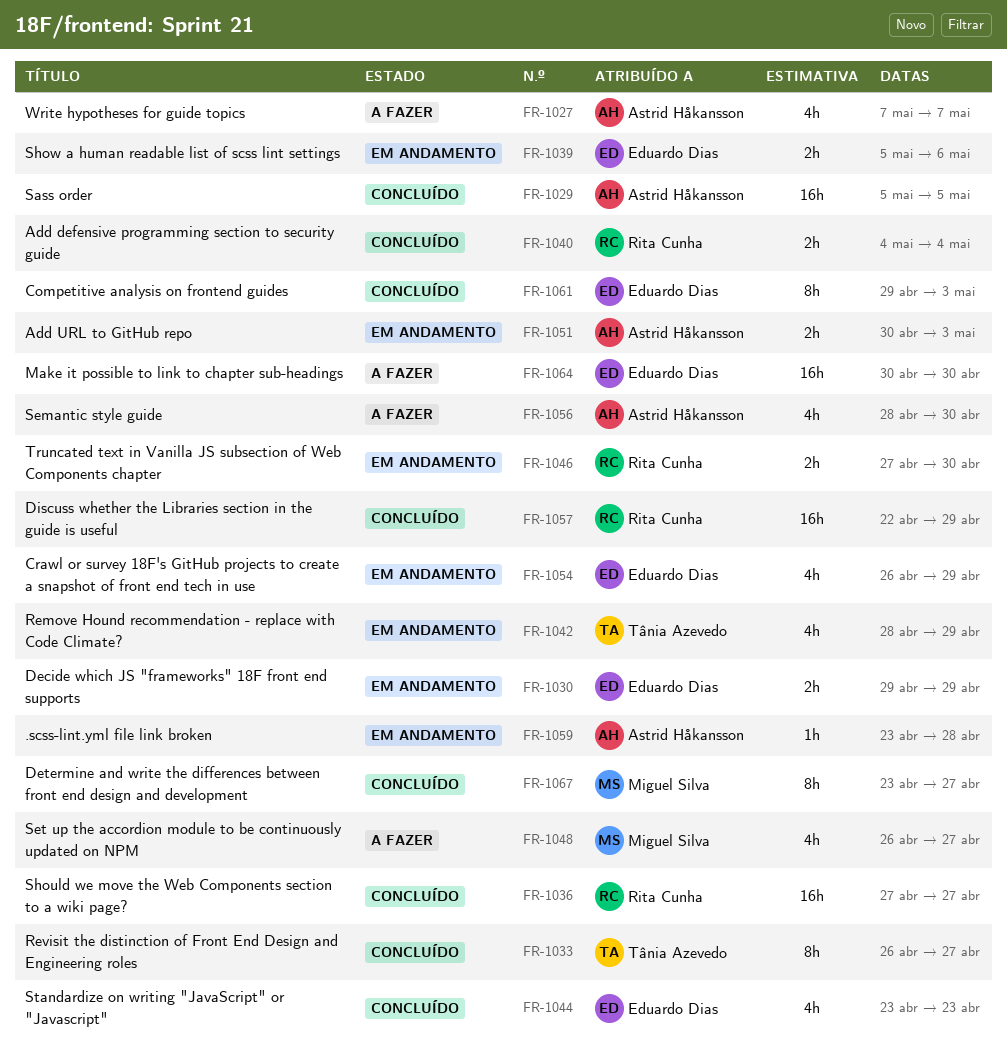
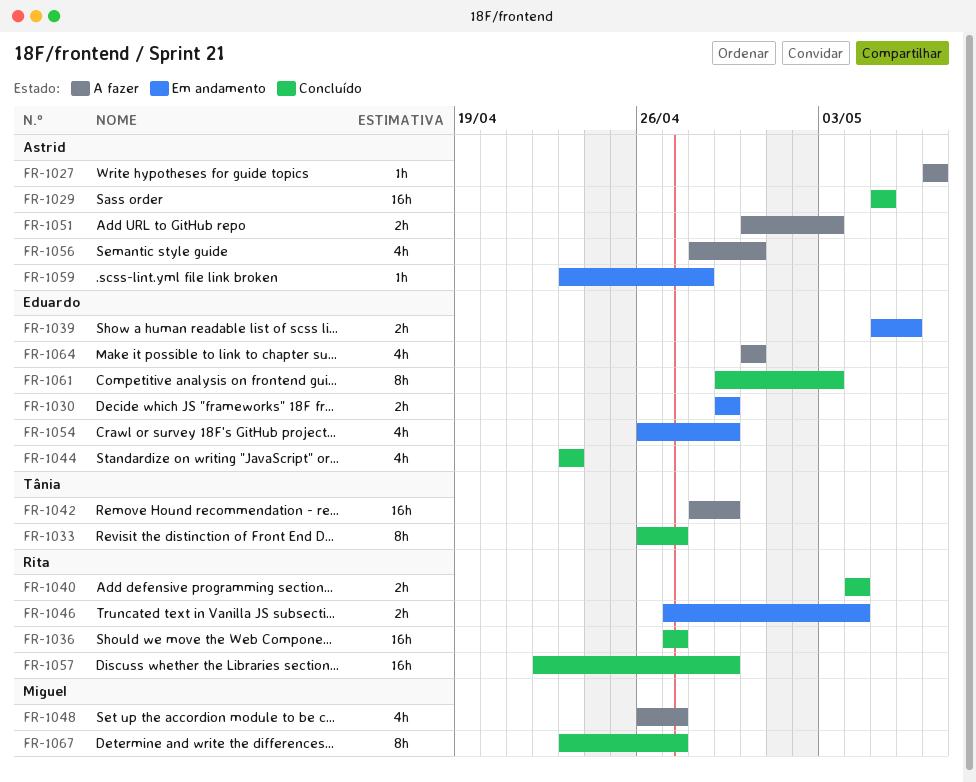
FR-1027, estimate: 4h -> 1h
FR-1042, status: Em andamento -> A fazer
FR-1042, estimate: 4h -> 16h
FR-1046, due: Apr 30 -> May 4
FR-1051, status: Em andamento -> A fazer
FR-1064, estimate: 16h -> 4h

